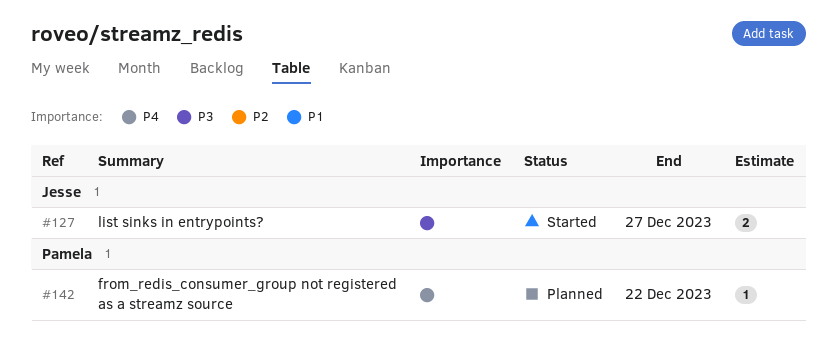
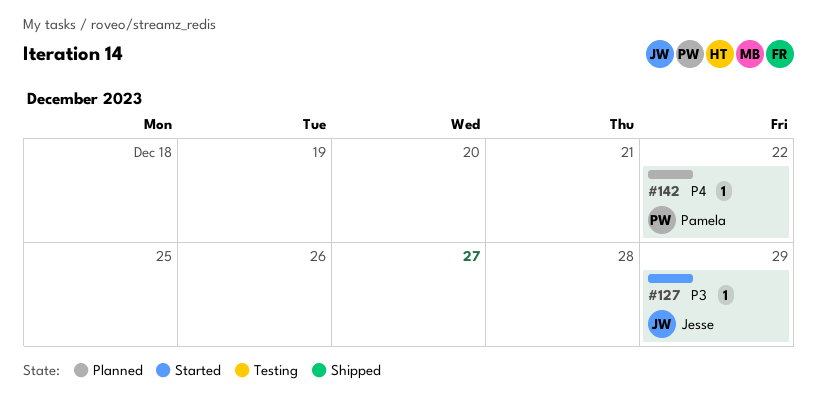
#127, estimate: 2 -> 1
#127, due: Dec 27 -> Dec 29

